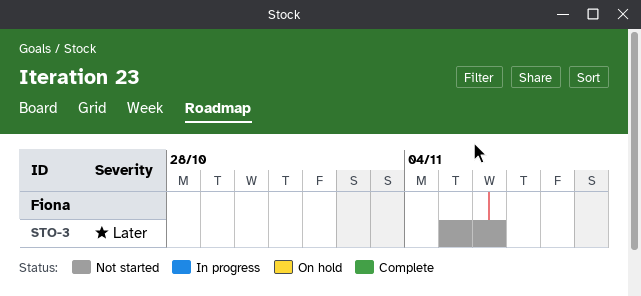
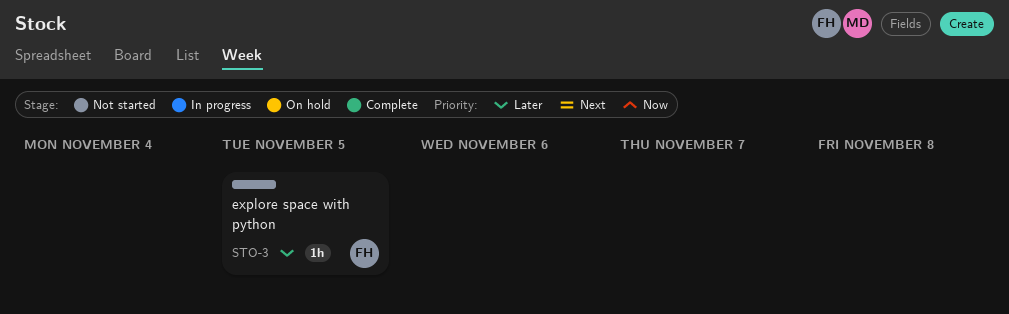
STO-3, due: Nov 6 -> Nov 5

